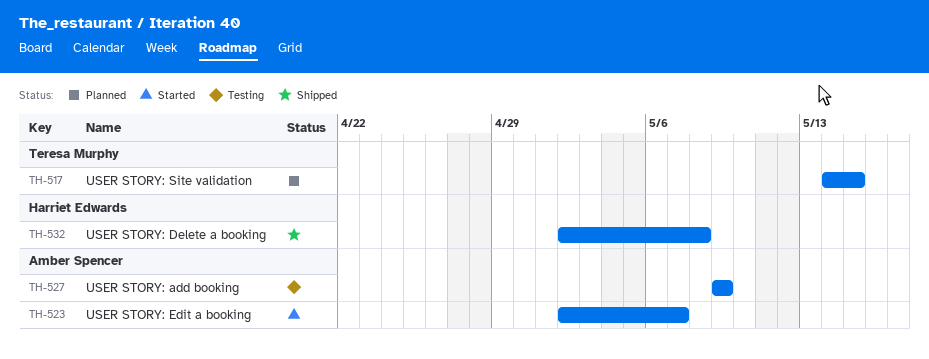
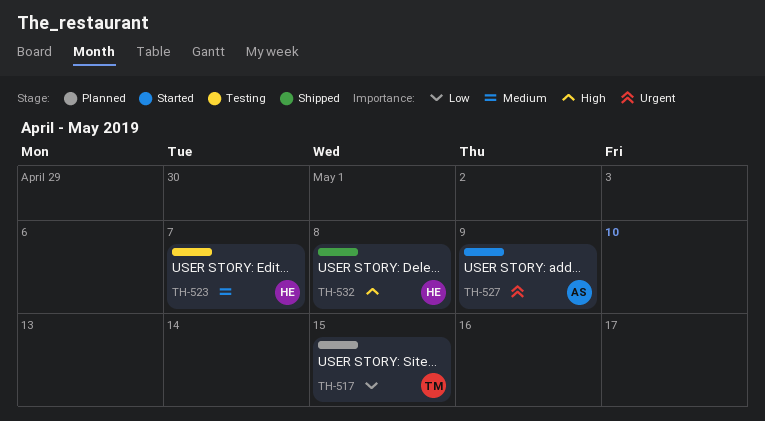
TH-523, status: Started -> Testing
TH-523, owner: Amber Spencer -> Harriet Edwards
TH-527, status: Testing -> Started

